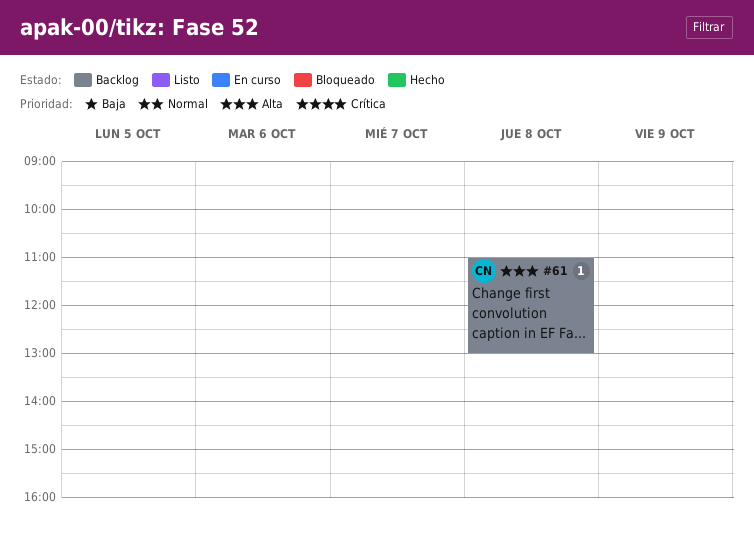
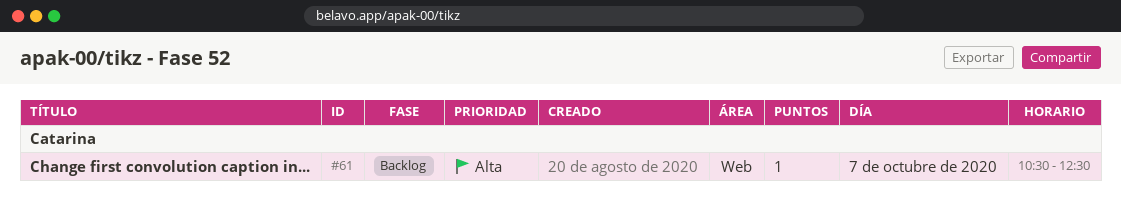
#61, day: Oct 8 -> Oct 7
#61, begins: 11:00 -> 10:30
#61, ends: 13:00 -> 12:30

